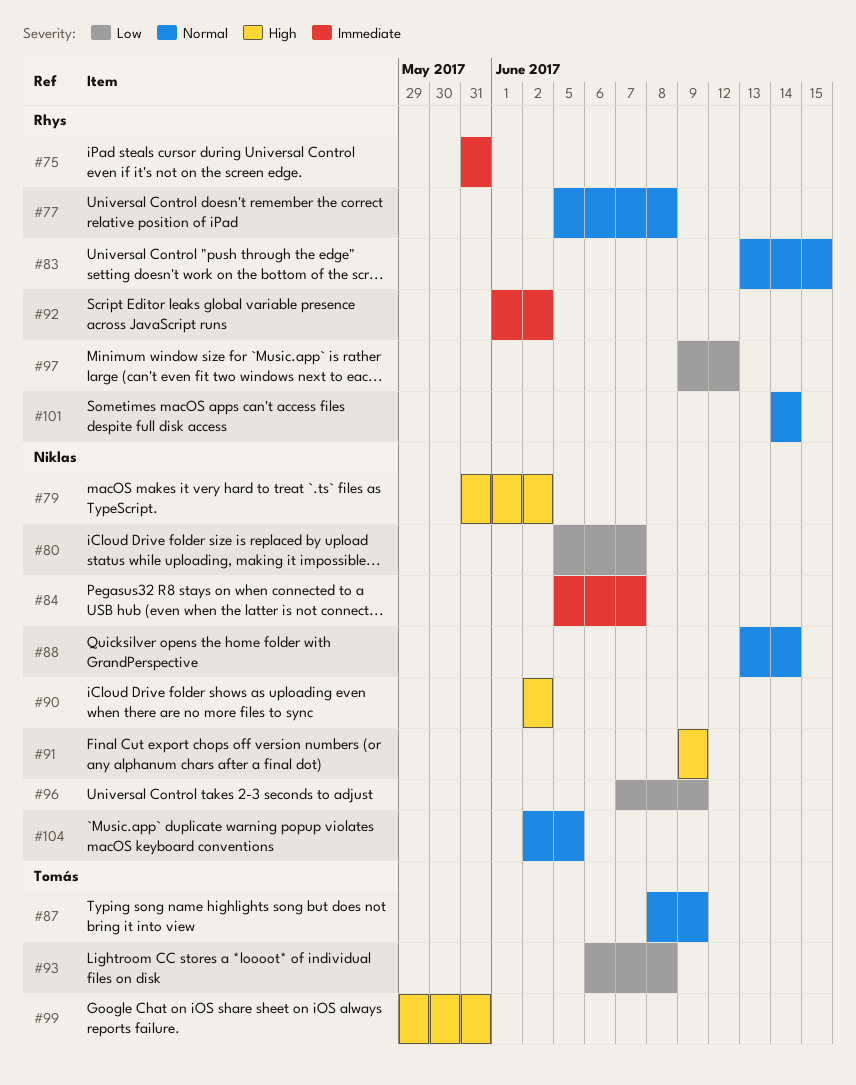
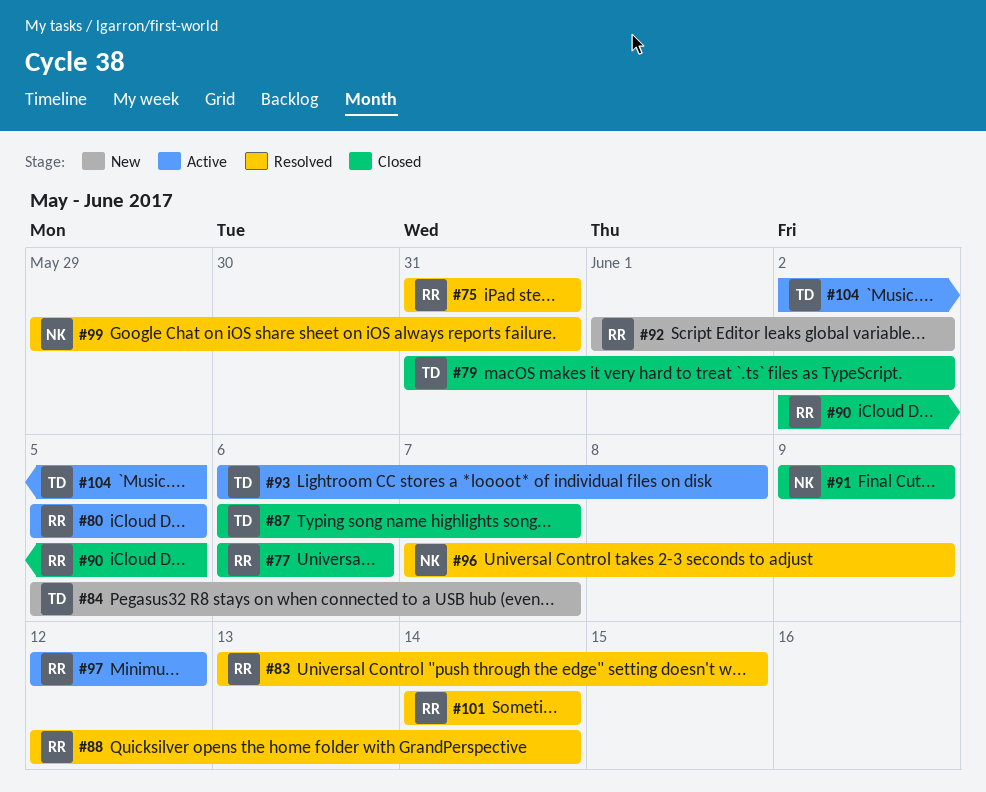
#77, start: Jun 5 -> Jun 6
#77, due: Jun 8 -> Jun 6
#79, owner: Niklas -> Tomás
#80, owner: Niklas -> Rhys
#80, due: Jun 7 -> Jun 5
#84, owner: Niklas -> Tomás
#87, start: Jun 8 -> Jun 6
#87, due: Jun 9 -> Jun 7
#88, owner: Niklas -> Rhys
#88, start: Jun 13 -> Jun 12
#90, owner: Niklas -> Rhys
#90, due: Jun 2 -> Jun 5
#97, start: Jun 9 -> Jun 12
#99, owner: Tomás -> Niklas
#104, owner: Niklas -> Tomás

